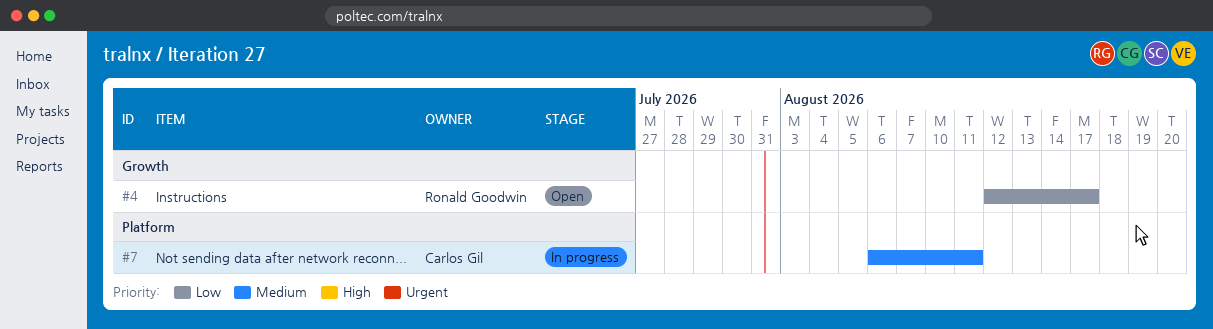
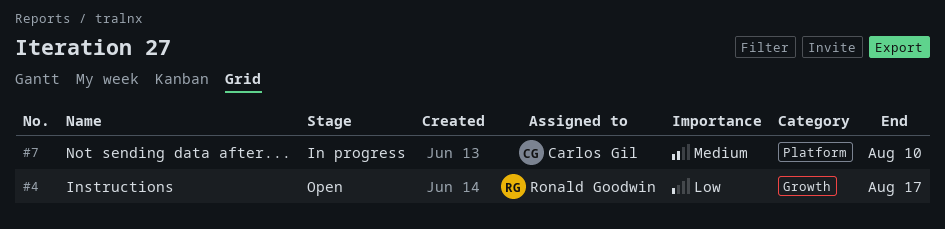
#7, due: Aug 11 -> Aug 10

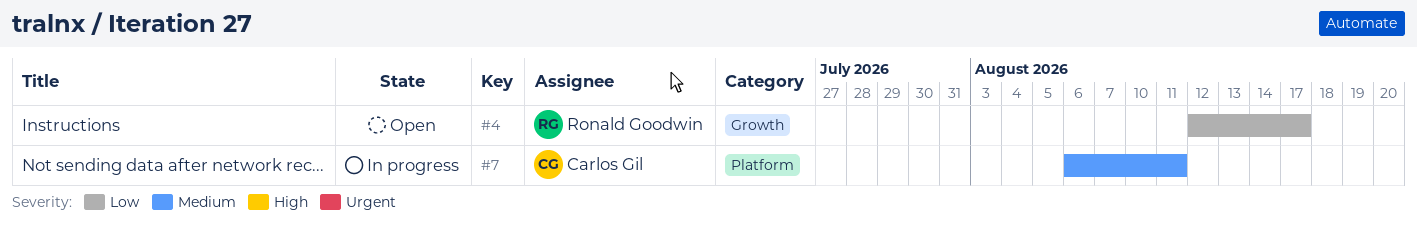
#7, due: Aug 10 -> Aug 11

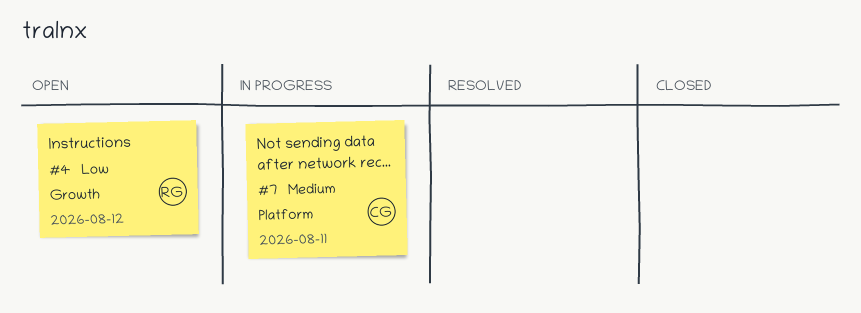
#4, due: Aug 17 -> Aug 12

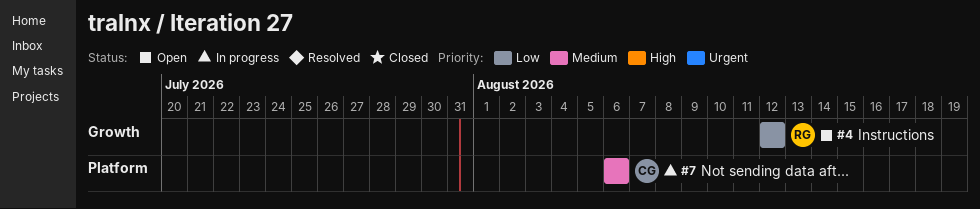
#7, due: Aug 11 -> Aug 6

